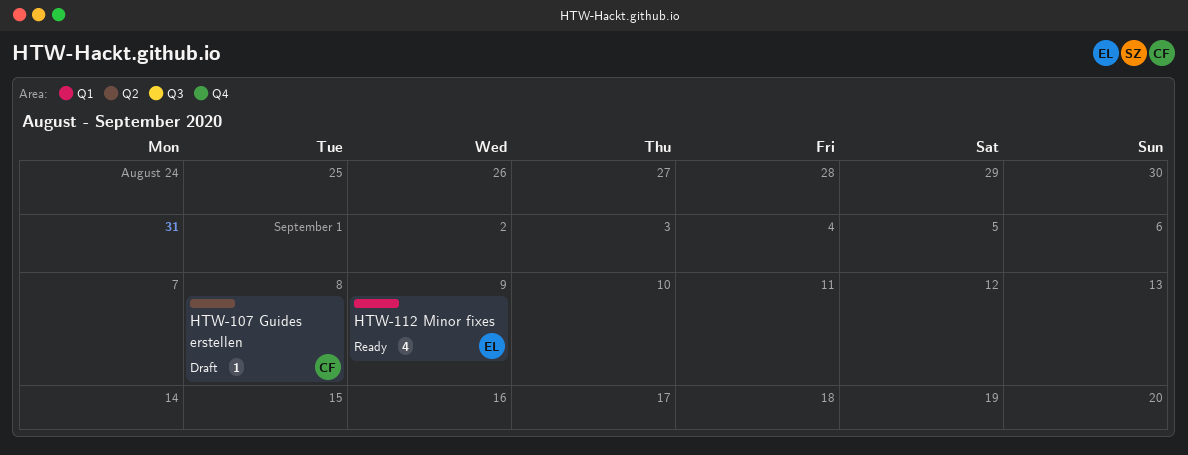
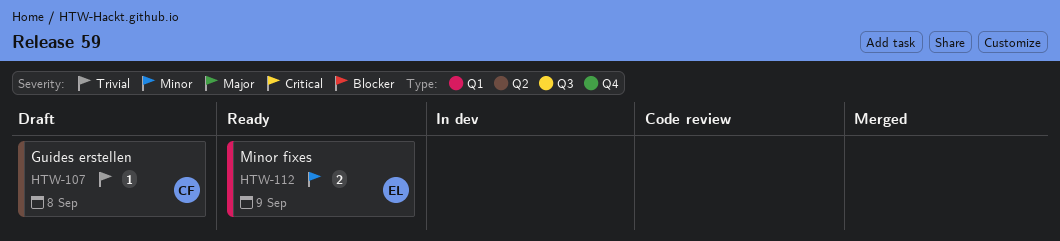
HTW-112, estimate: 4 -> 2

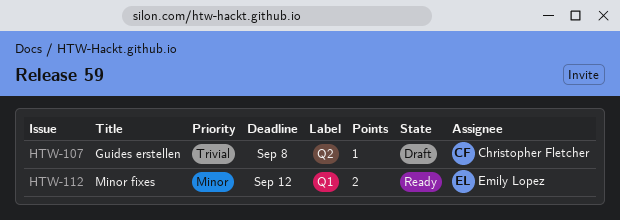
HTW-112, due: Sep 9 -> Sep 12

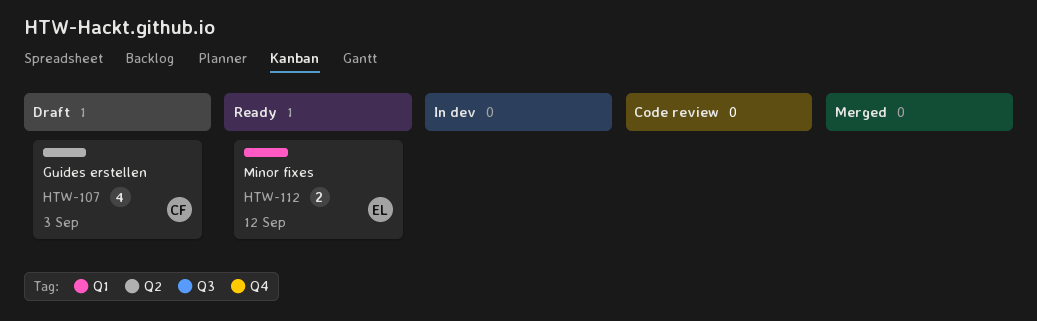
HTW-107, estimate: 1 -> 4
HTW-107, due: Sep 8 -> Sep 3

